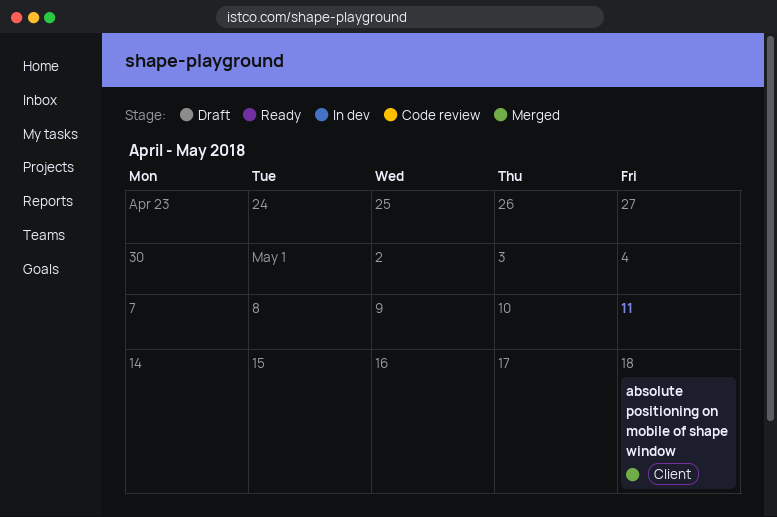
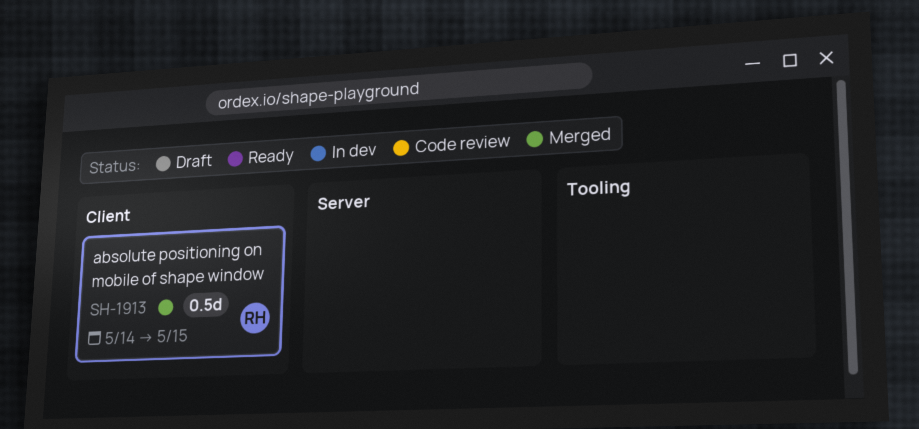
absolute positioning on mobile of shape window, due: May 18 -> May 15

